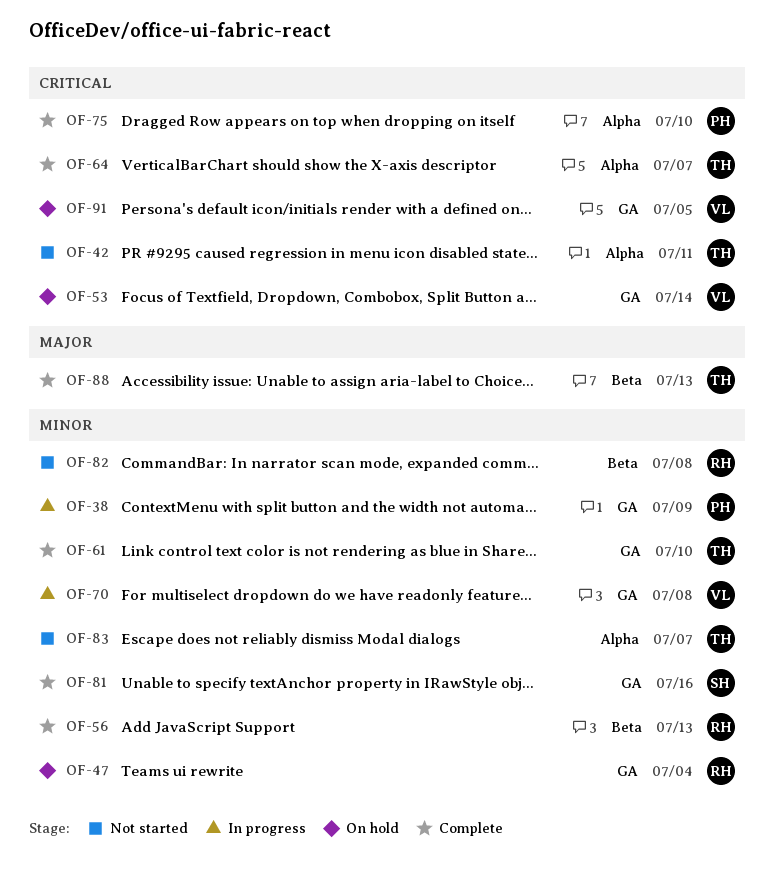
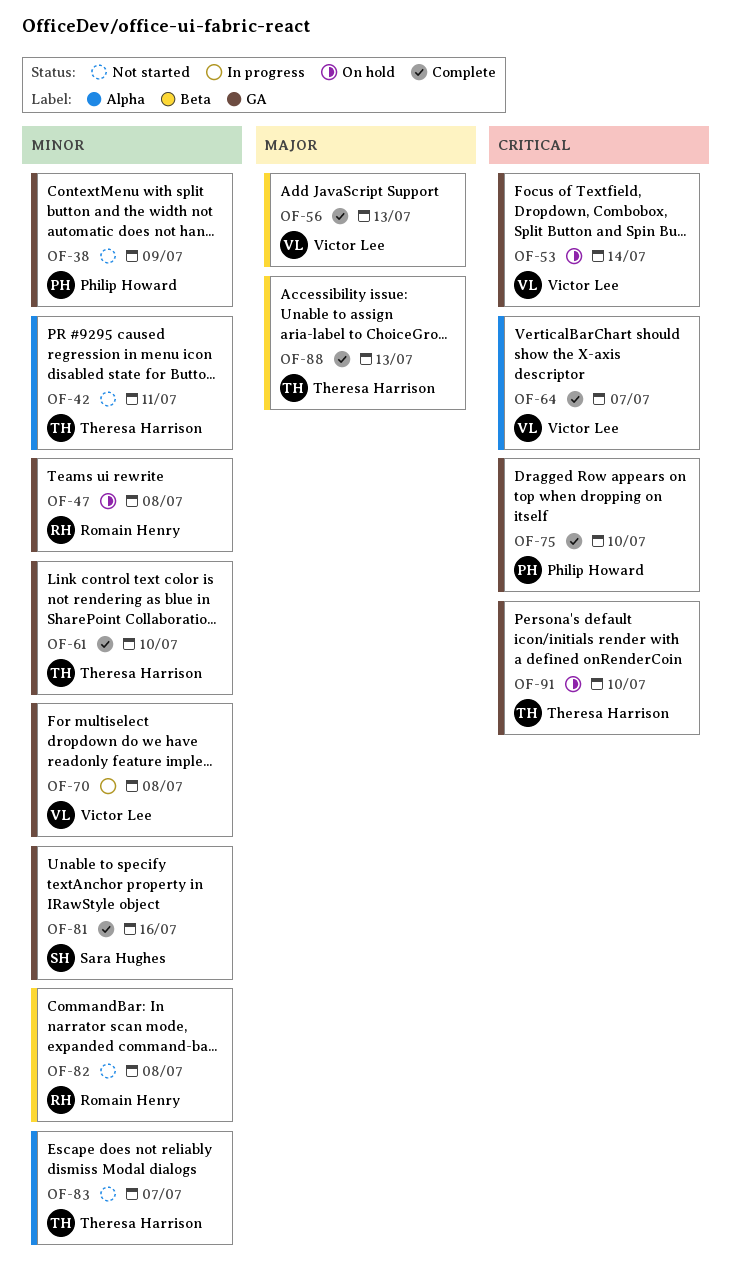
OF-38, status: In progress -> Not started
OF-42, priority: Critical -> Minor
OF-47, due: Jul 4 -> Jul 8
OF-56, owner: Romain Henry -> Victor Lee
OF-56, priority: Minor -> Major
OF-64, owner: Theresa Harrison -> Victor Lee
OF-75, label: Alpha -> GA
OF-91, owner: Victor Lee -> Theresa Harrison
OF-91, due: Jul 5 -> Jul 10

